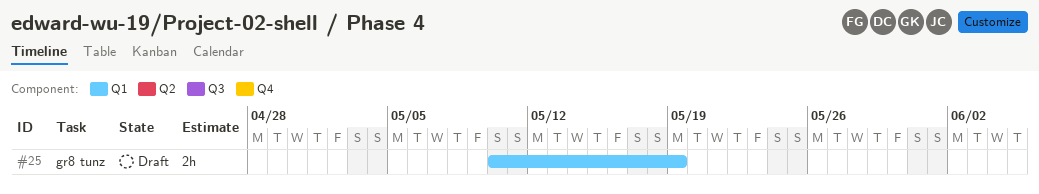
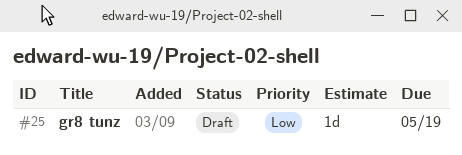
#25, estimate: 2h -> 1d

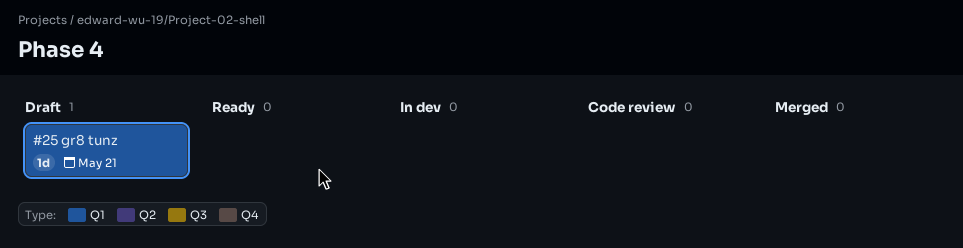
#25, due: May 19 -> May 21

